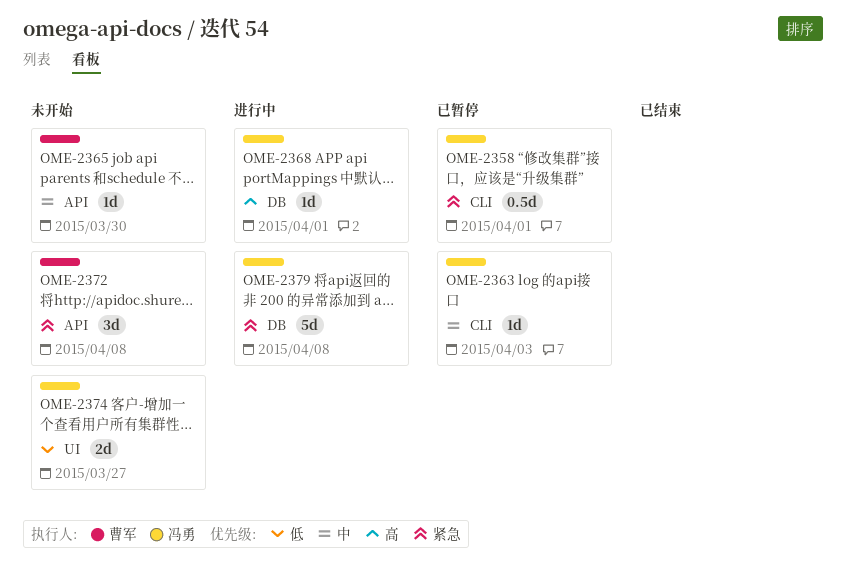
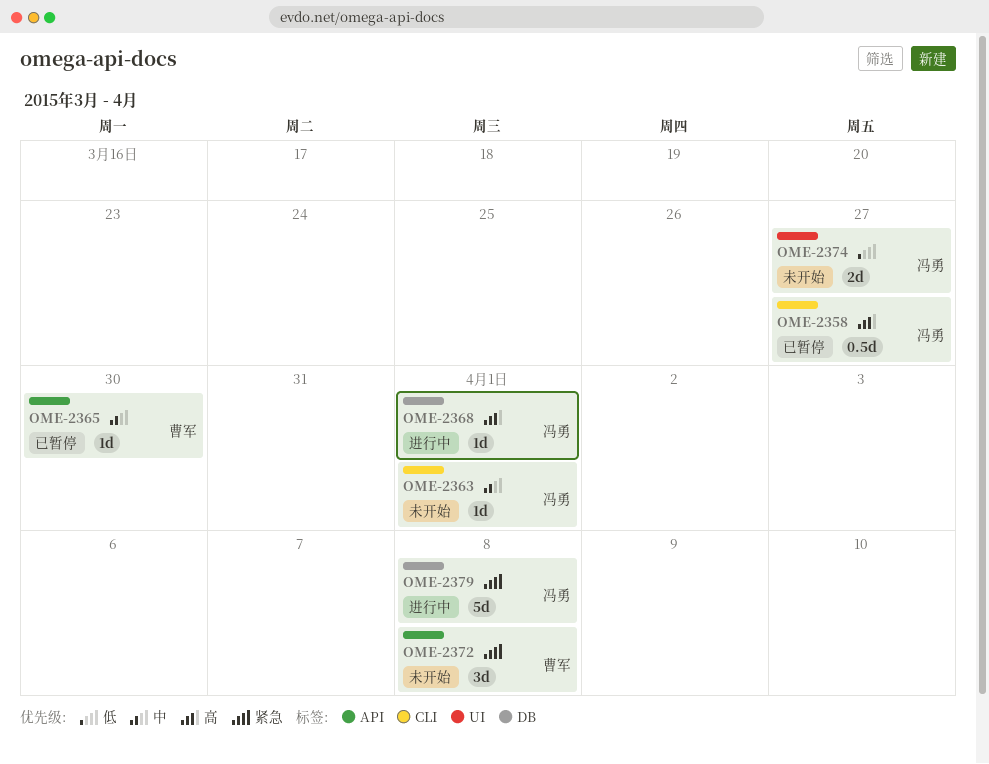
OME-2358, priority: 紧急 -> 高
OME-2358, due: Apr 1 -> Mar 27
OME-2363, status: 已暂停 -> 未开始
OME-2363, due: Apr 3 -> Apr 1
OME-2365, status: 未开始 -> 已暂停

